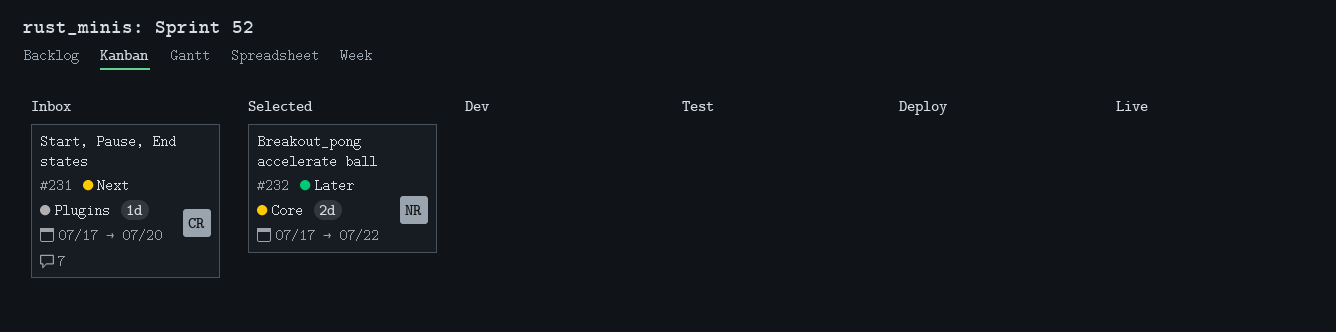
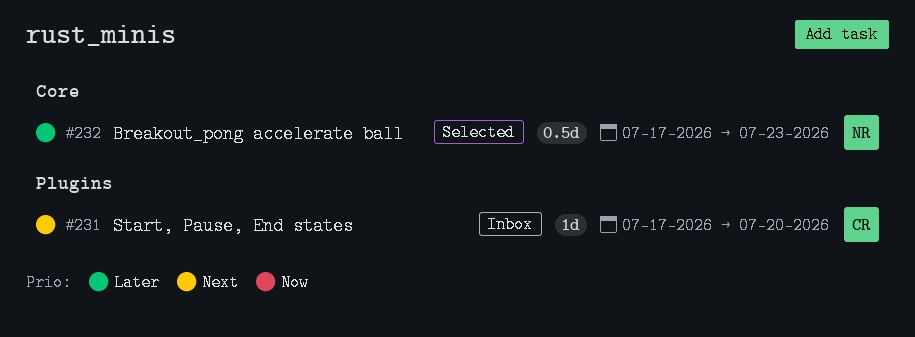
#232, estimate: 2d -> 0.5d
#232, due: Jul 22 -> Jul 23

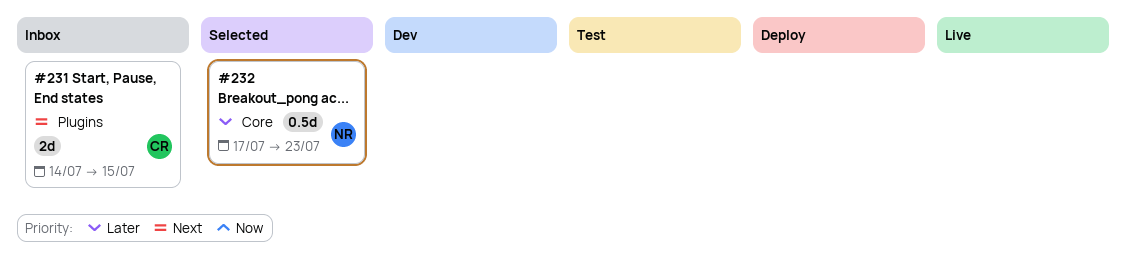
#231, estimate: 1d -> 2d
#231, start: Jul 17 -> Jul 14
#231, due: Jul 20 -> Jul 15

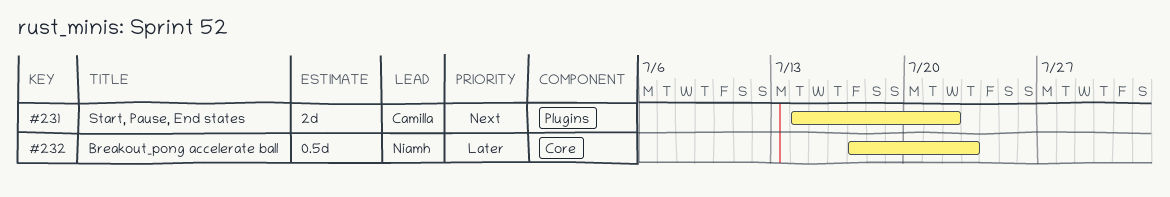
#231, due: Jul 15 -> Jul 22

